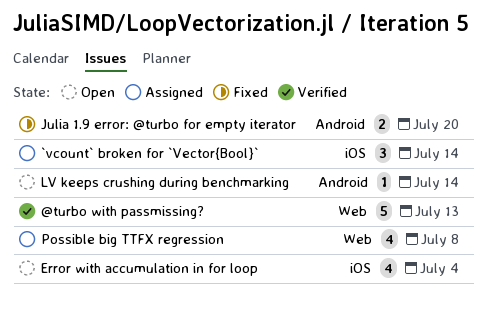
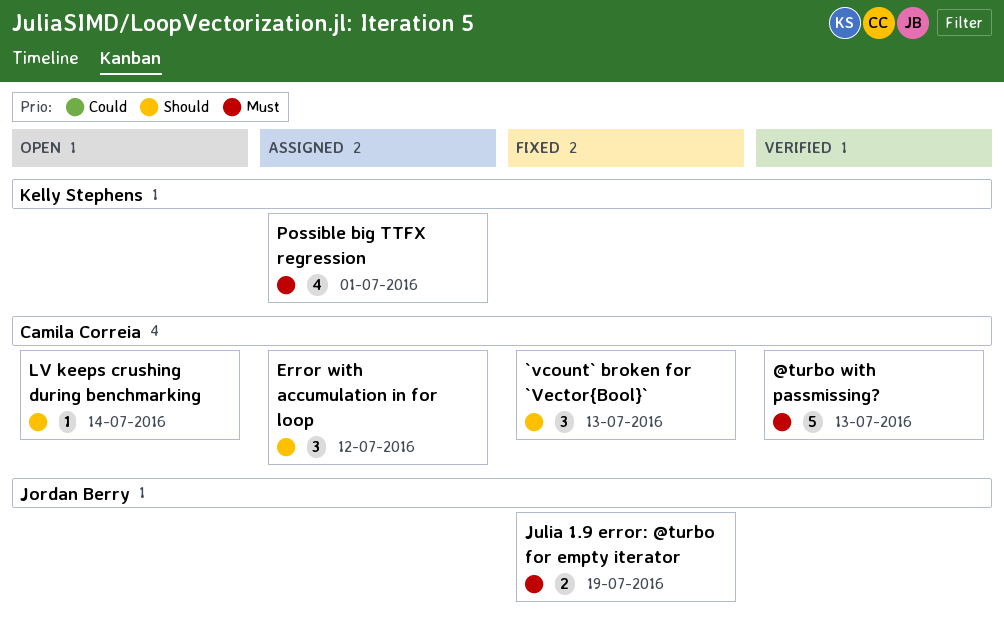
`vcount` broken for `Vector{Bool}`, status: Assigned -> Fixed
`vcount` broken for `Vector{Bool}`, due: Jul 14 -> Jul 13
Error with accumulation in for loop, status: Open -> Assigned
Error with accumulation in for loop, estimate: 4 -> 3
Error with accumulation in for loop, due: Jul 4 -> Jul 12
Julia 1.9 error: @turbo for empty iterator, due: Jul 20 -> Jul 19
Possible big TTFX regression, due: Jul 8 -> Jul 1

